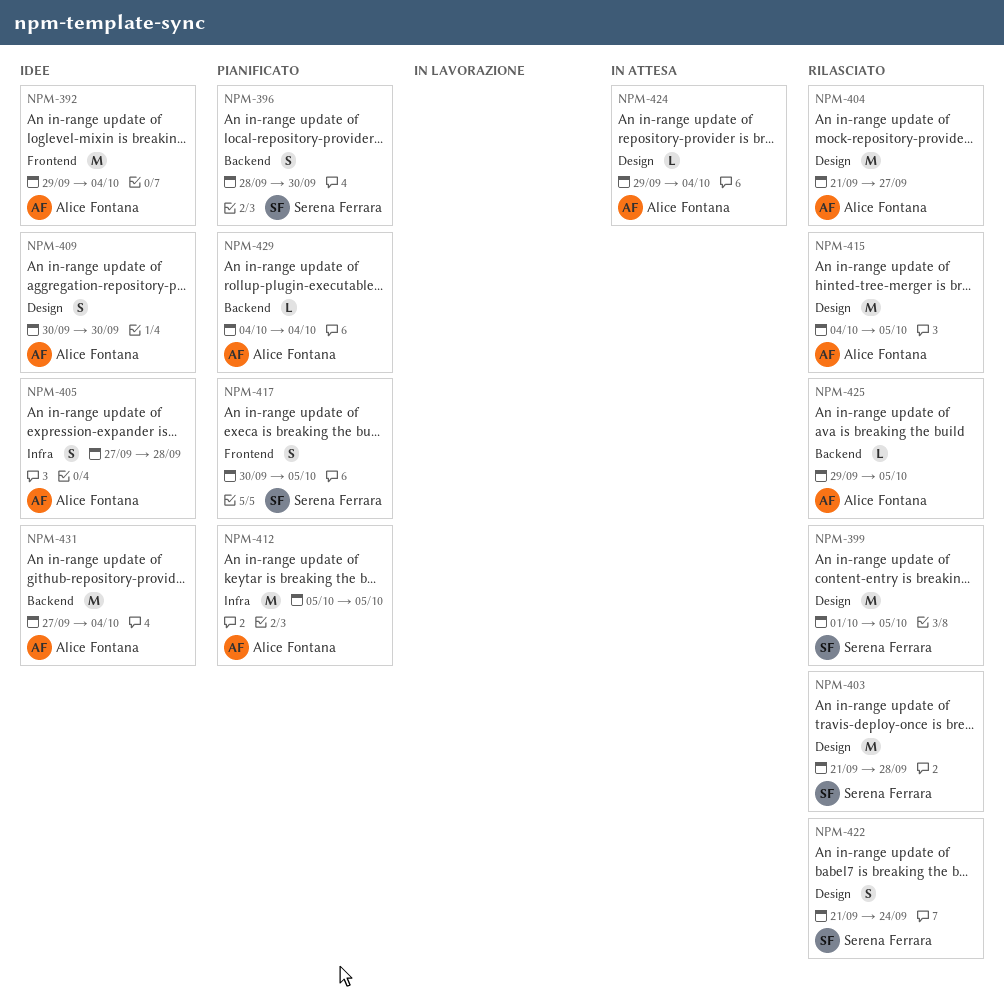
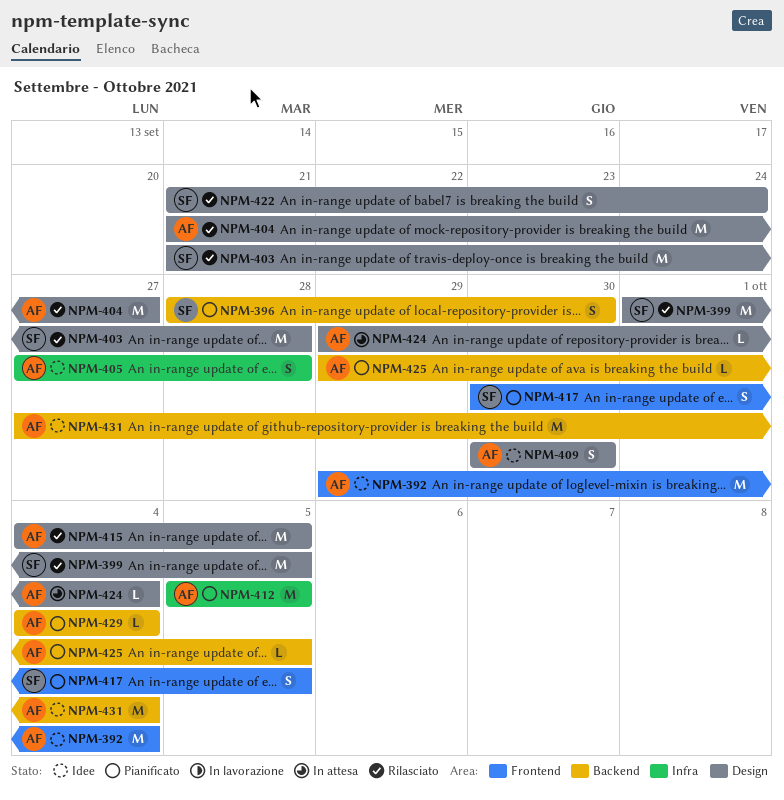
NPM-425, status: Rilasciato -> Pianificato

